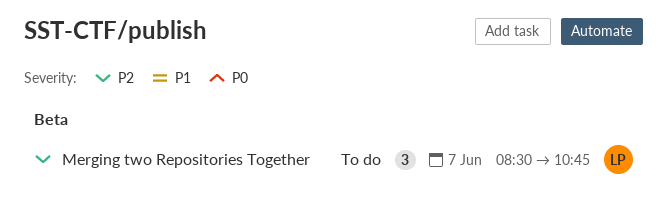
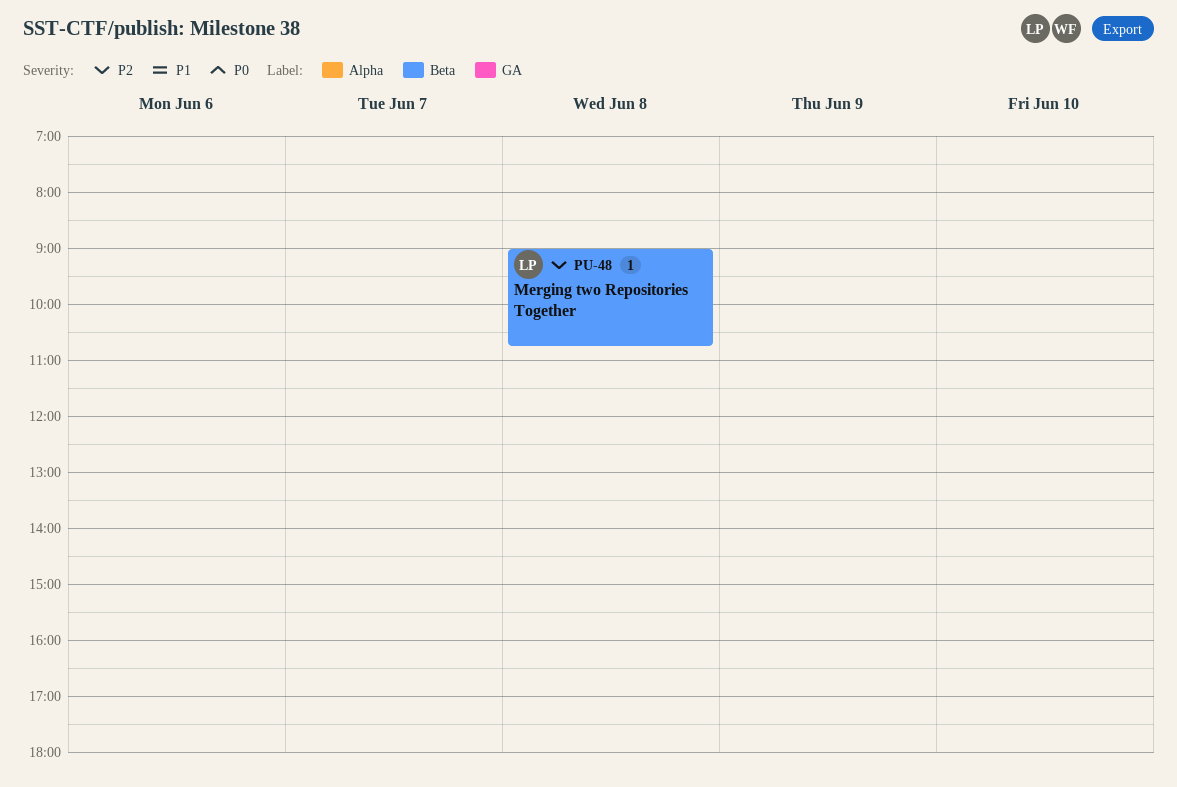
Merging two Repositories Together, estimate: 3 -> 1
Merging two Repositories Together, day: Jun 7 -> Jun 8
Merging two Repositories Together, begins: 08:30 -> 09:00

